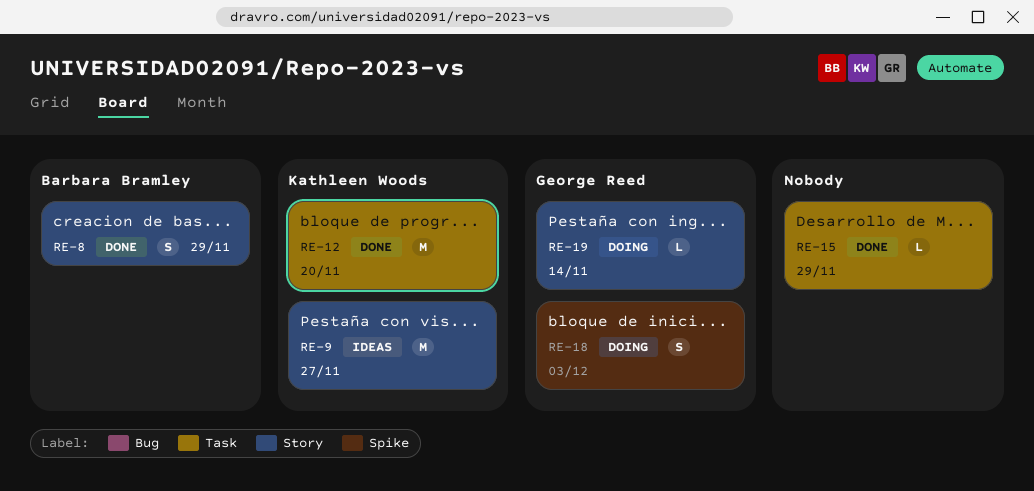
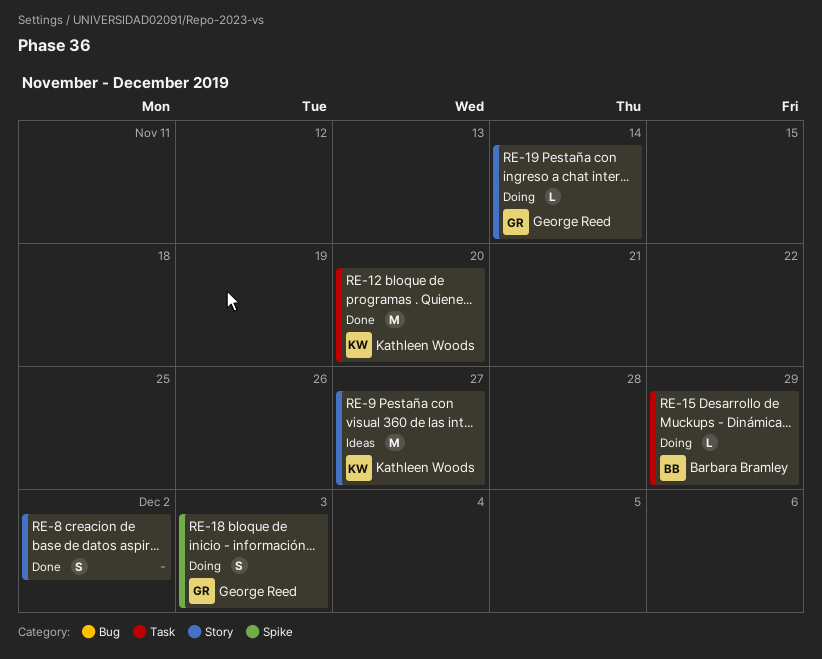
RE-8, owner: Barbara Bramley -> none
RE-8, due: Nov 29 -> Dec 2
RE-15, status: Done -> Doing
RE-15, owner: none -> Barbara Bramley

